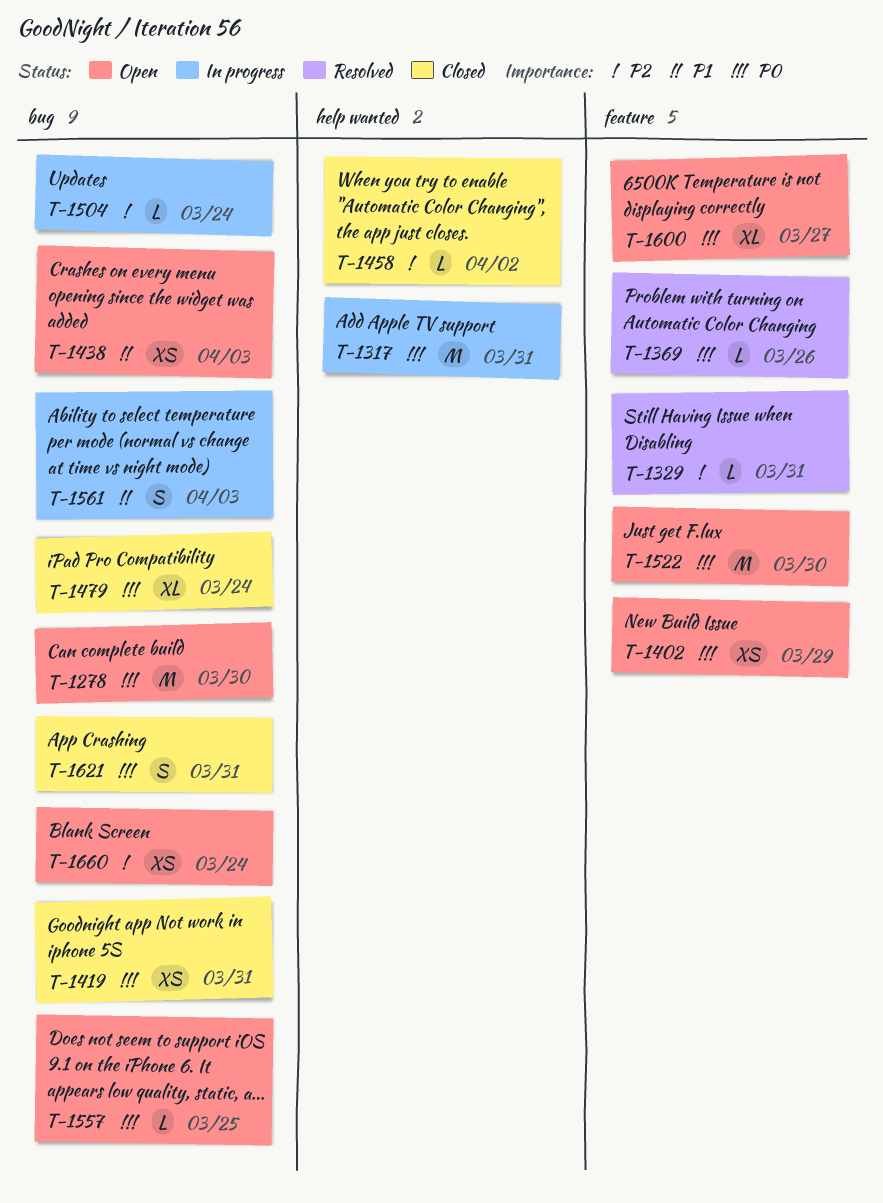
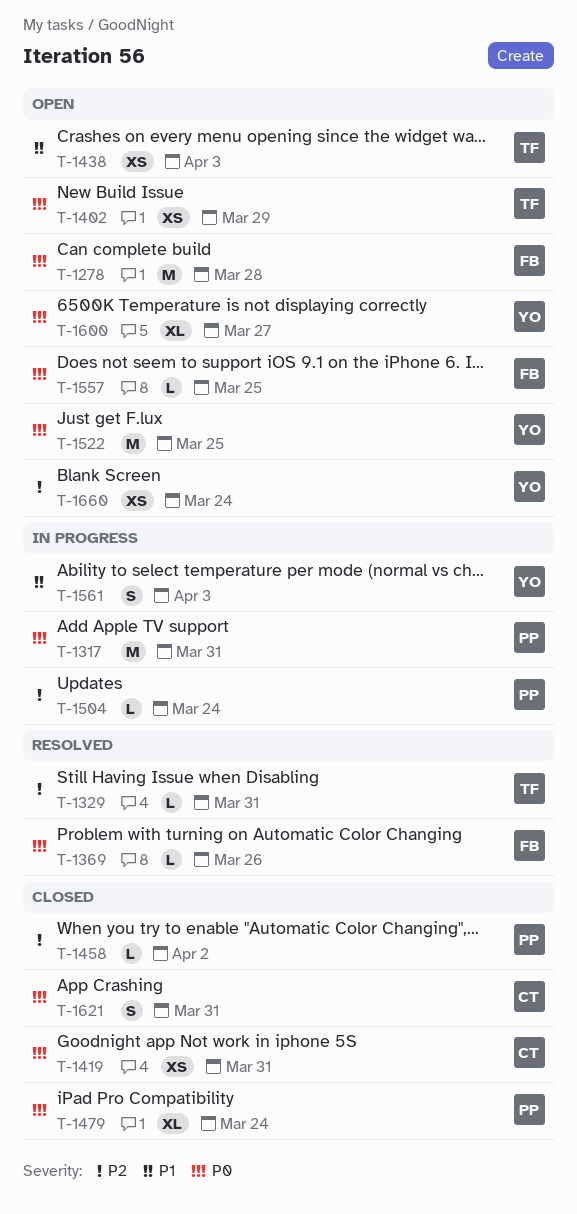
T-1278, due: Mar 30 -> Mar 28
T-1522, due: Mar 30 -> Mar 25

